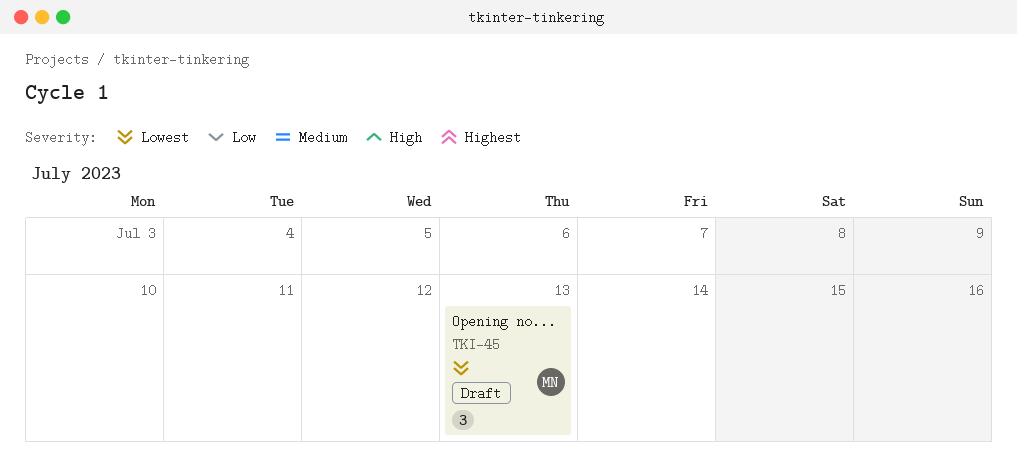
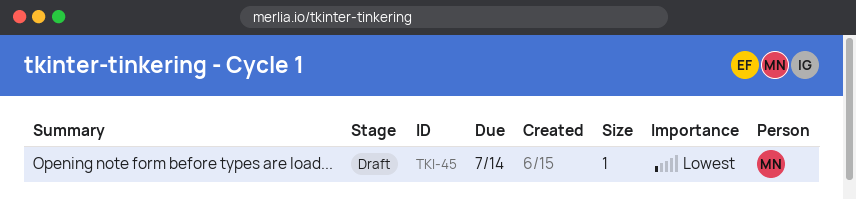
TKI-45, estimate: 3 -> 1
TKI-45, due: Jul 13 -> Jul 14

